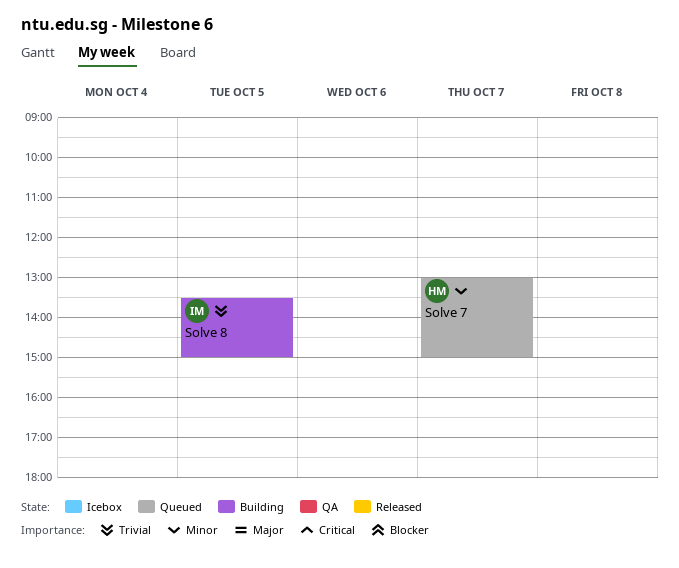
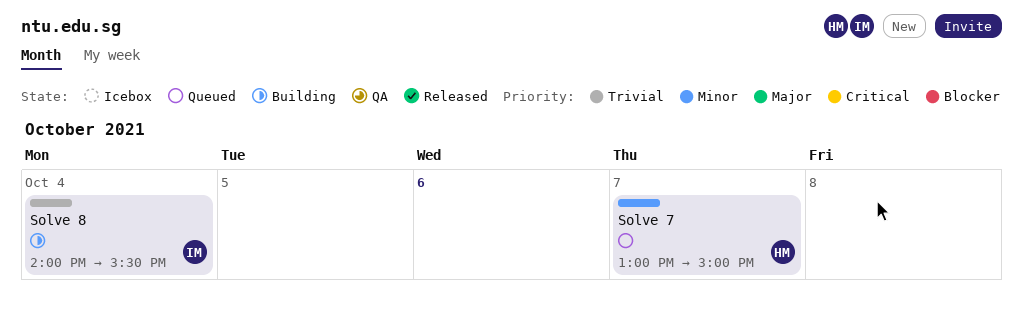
Solve 8, day: Oct 5 -> Oct 4
Solve 8, begins: 13:30 -> 14:00
Solve 8, ends: 15:00 -> 15:30

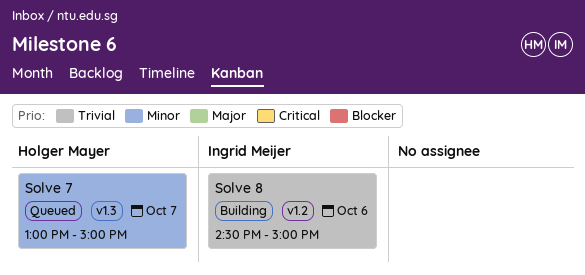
Solve 8, day: Oct 4 -> Oct 6
Solve 8, begins: 14:00 -> 14:30
Solve 8, ends: 15:30 -> 15:00

